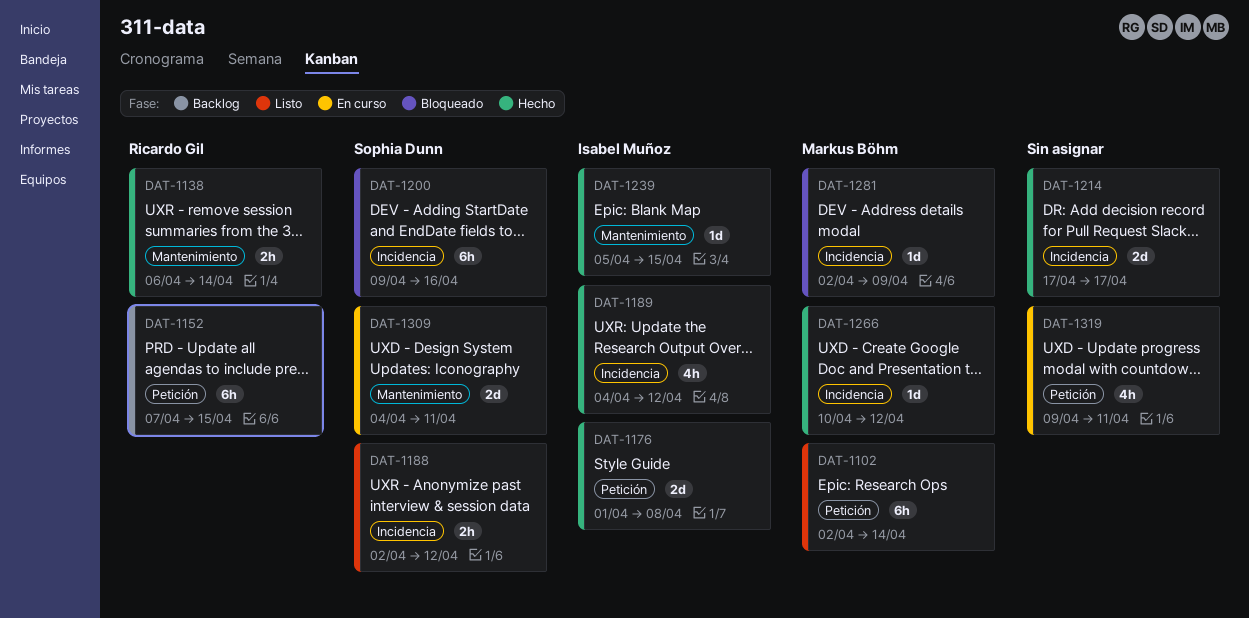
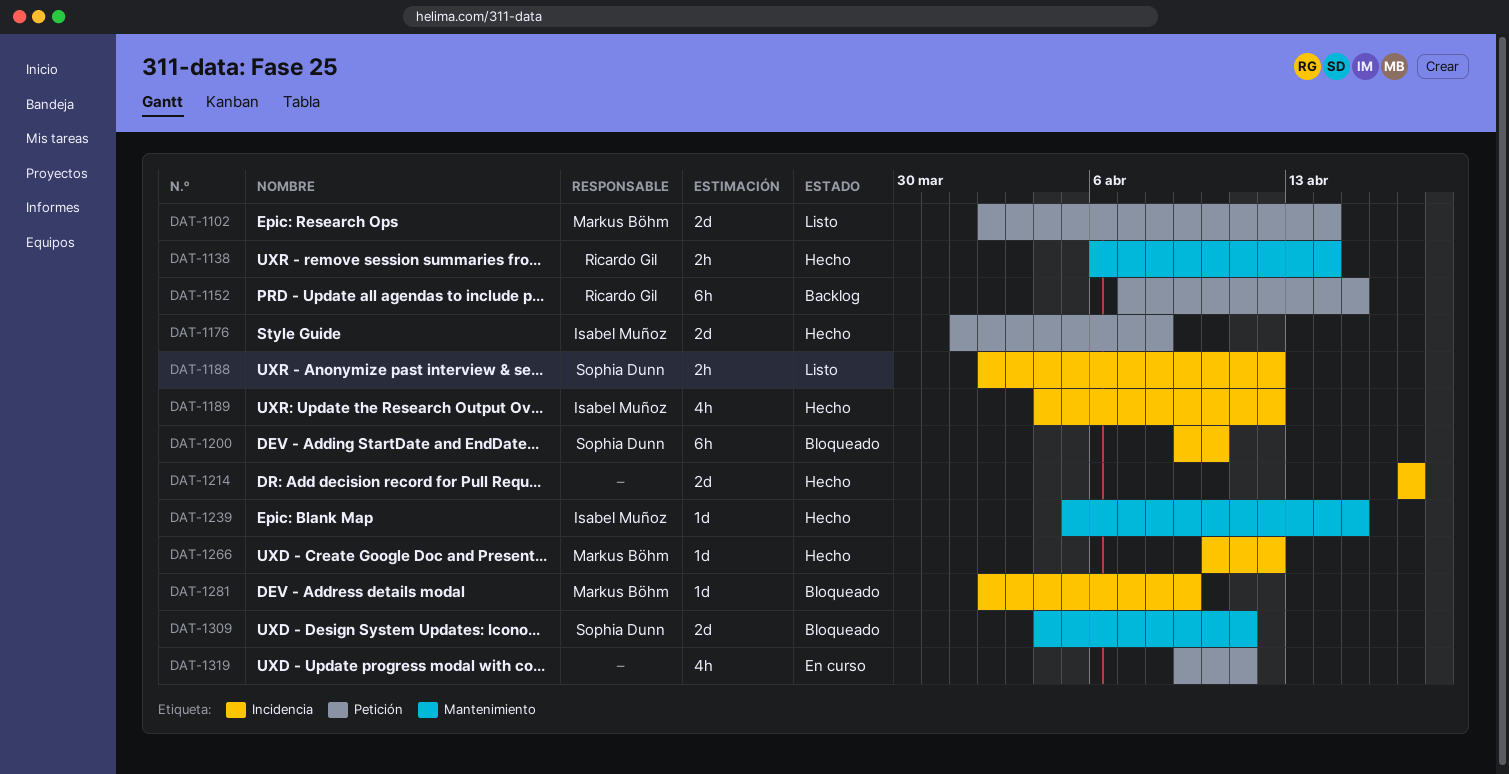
DAT-1102, estimate: 6h -> 2d
DAT-1200, due: Apr 16 -> Apr 10
DAT-1309, status: En curso -> Bloqueado

